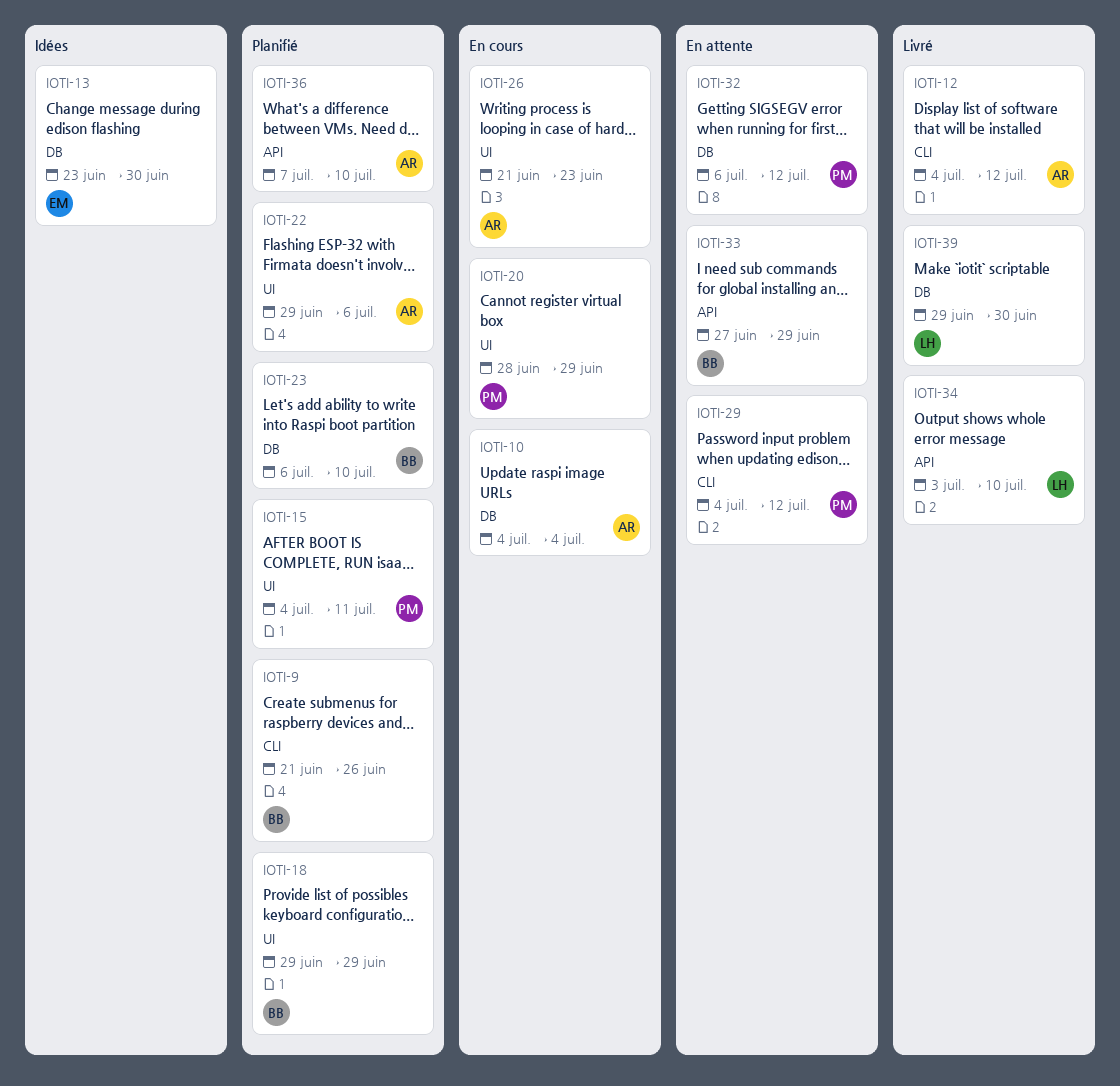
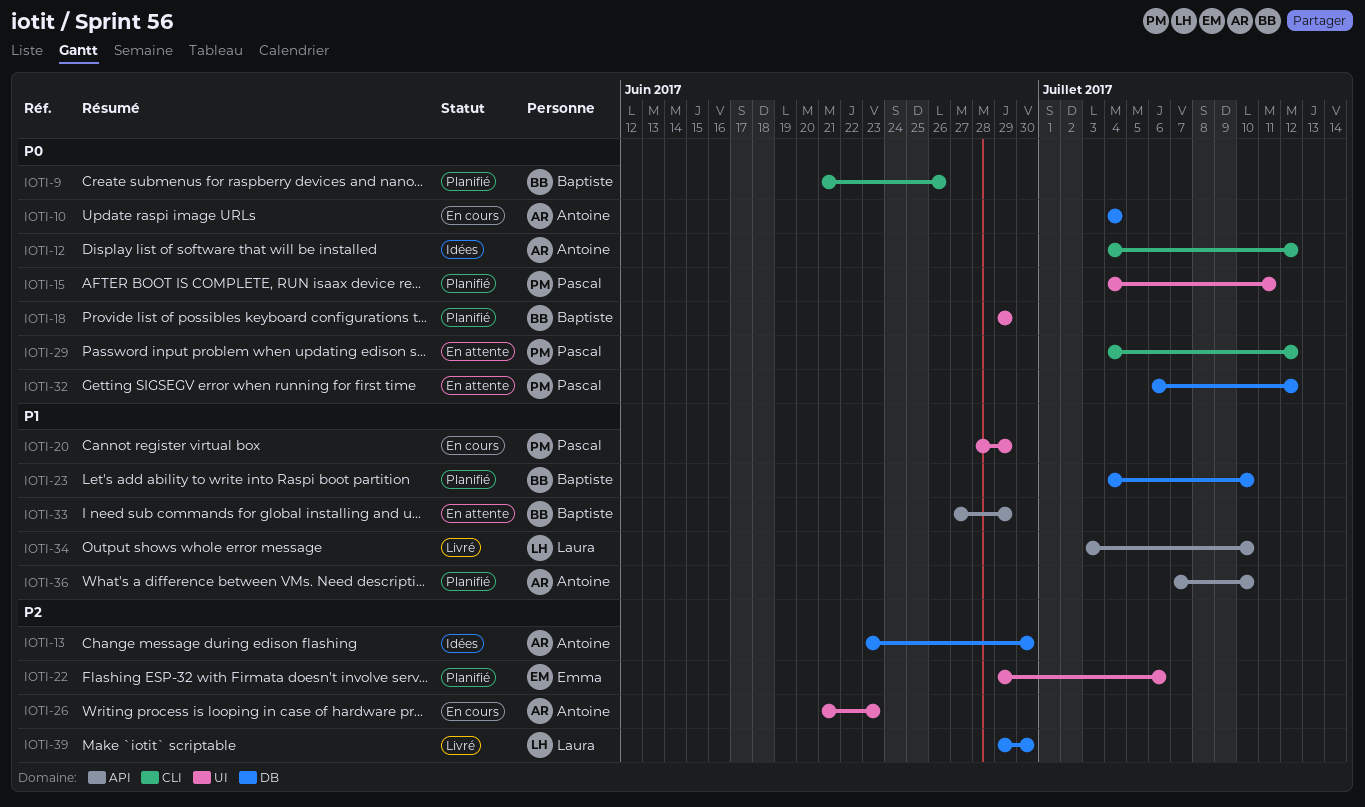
IOTI-12, status: Livré -> Idées
IOTI-13, owner: Emma -> Antoine
IOTI-22, owner: Antoine -> Emma
IOTI-23, start: Jul 6 -> Jul 4

